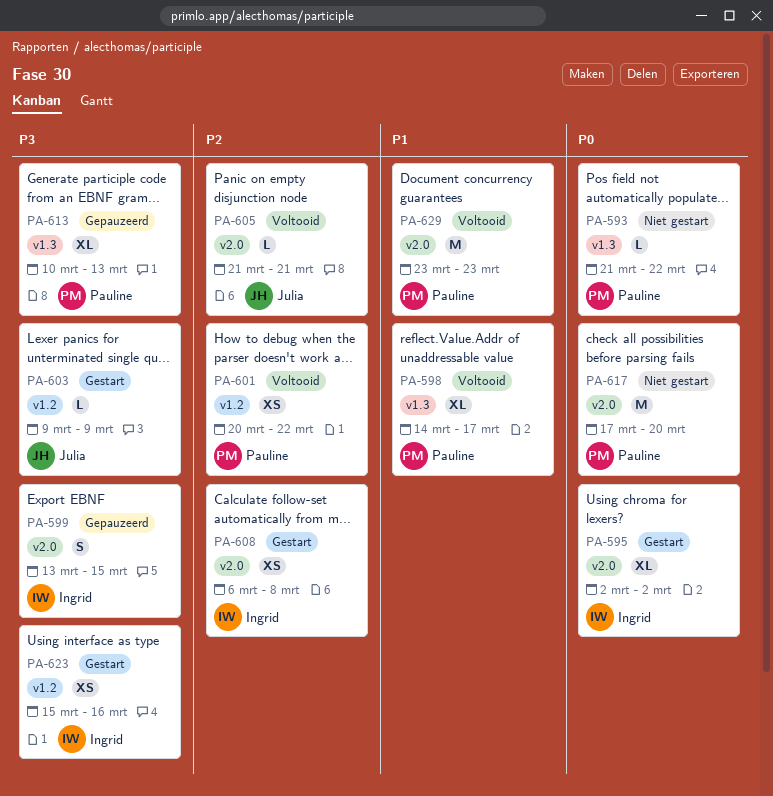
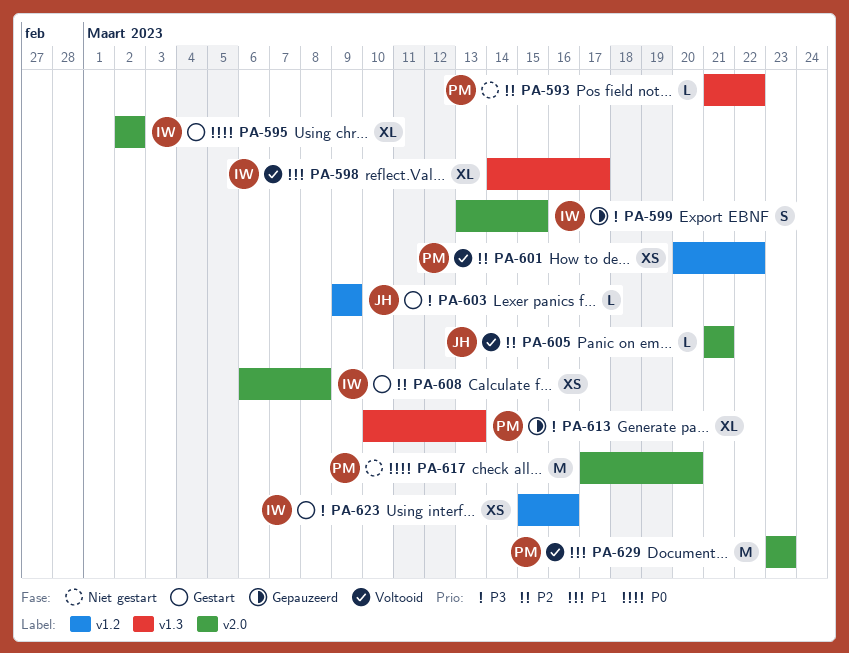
PA-593, priority: P0 -> P2
PA-598, owner: Pauline -> Ingrid

